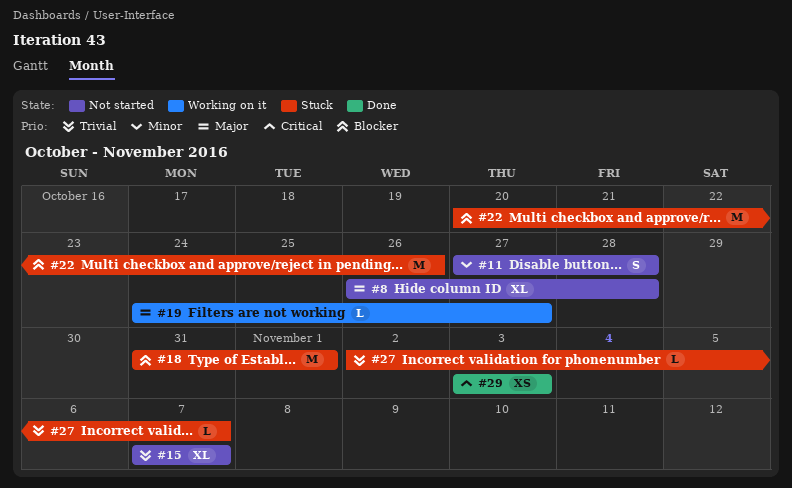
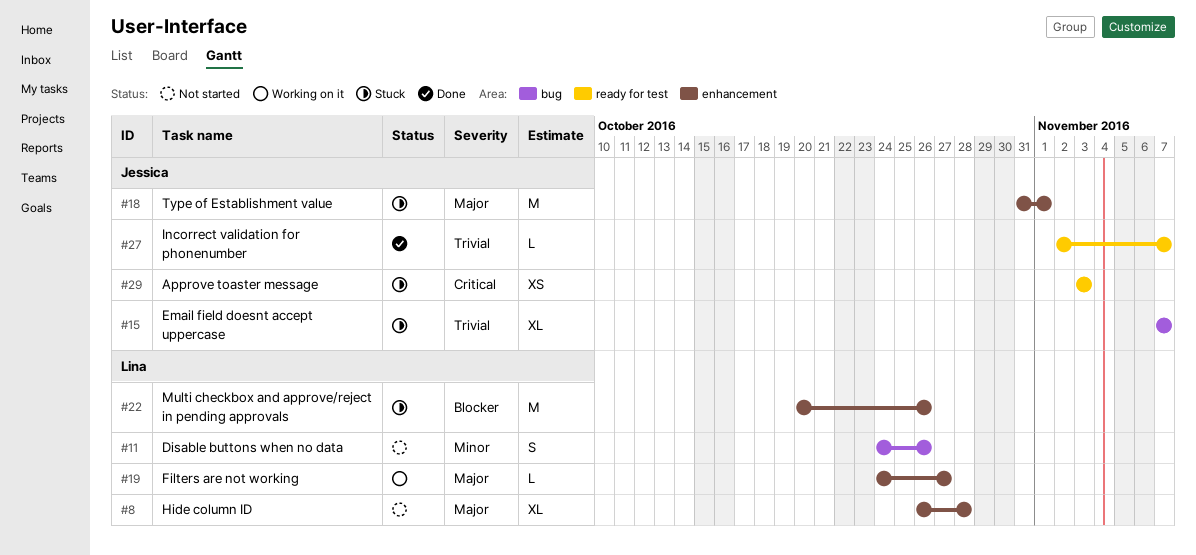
#11, start: Oct 27 -> Oct 24
#11, due: Oct 28 -> Oct 26
#15, status: Not started -> Stuck
#18, priority: Blocker -> Major
#27, status: Stuck -> Done
#29, status: Done -> Stuck

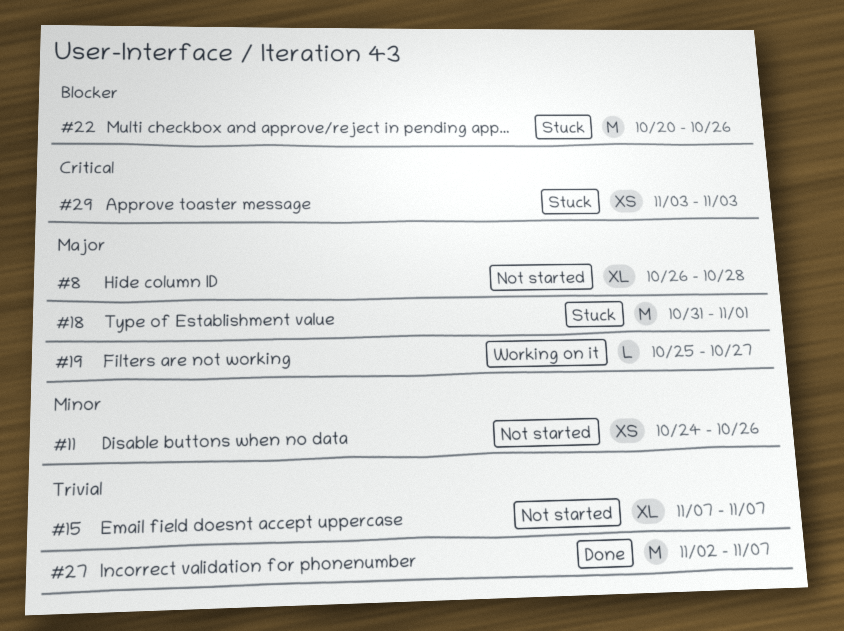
#11, estimate: S -> XS
#15, status: Stuck -> Not started
#19, start: Oct 24 -> Oct 25
#27, estimate: L -> M

